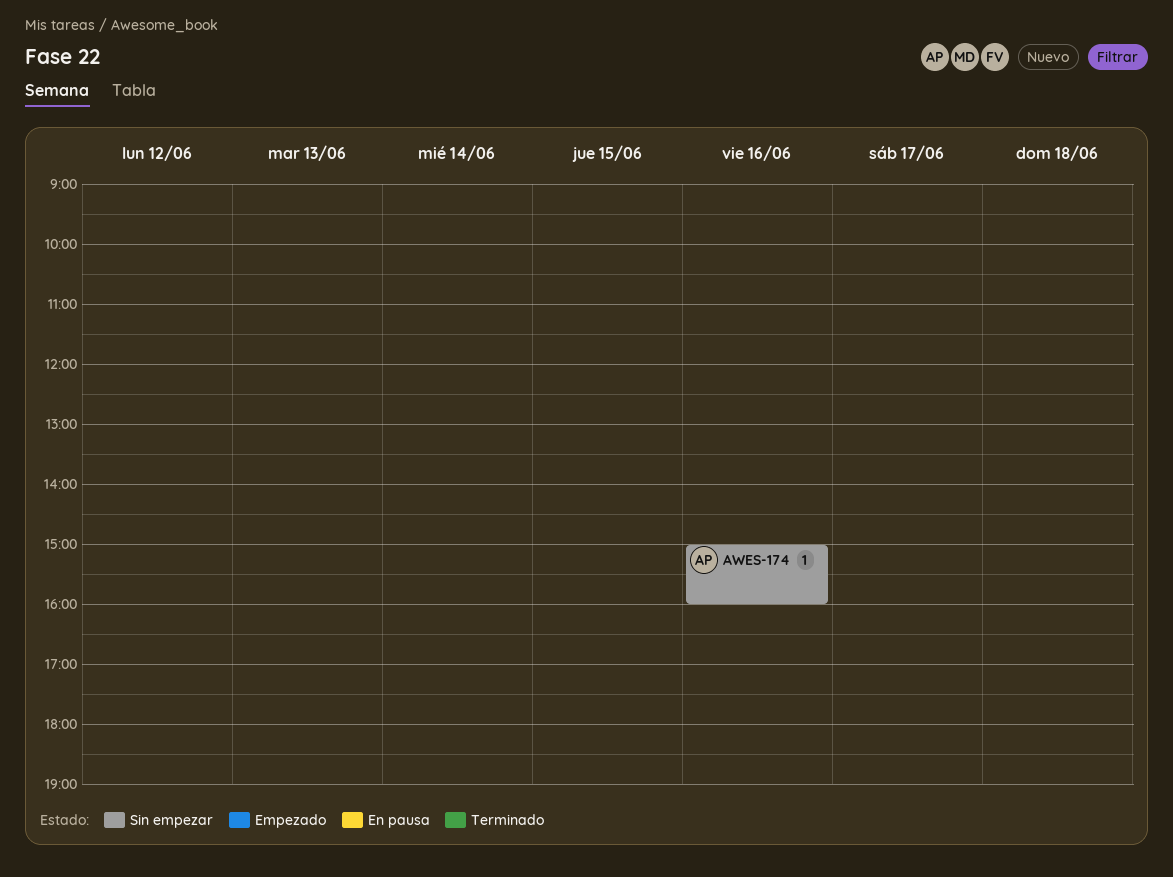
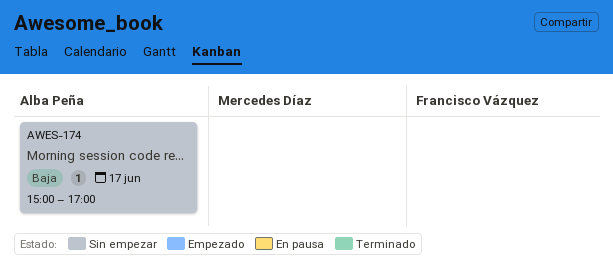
AWES-174, day: Jun 16 -> Jun 17
AWES-174, ends: 16:00 -> 17:00

